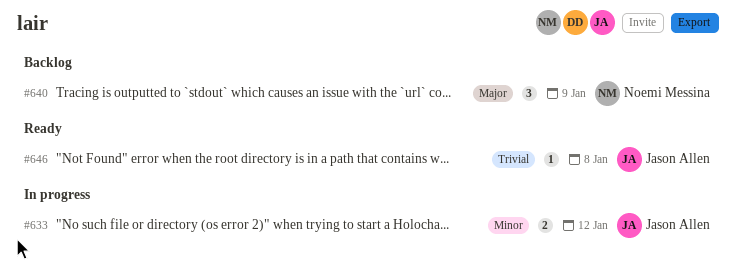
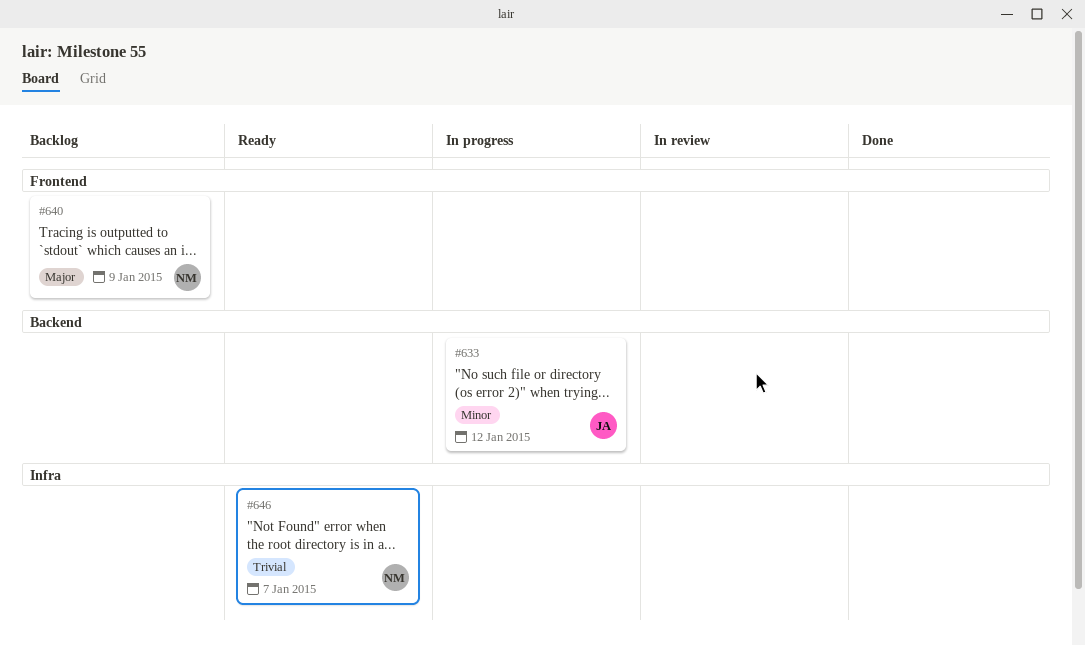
#646, owner: Jason Allen -> Noemi Messina
#646, due: Jan 8 -> Jan 7

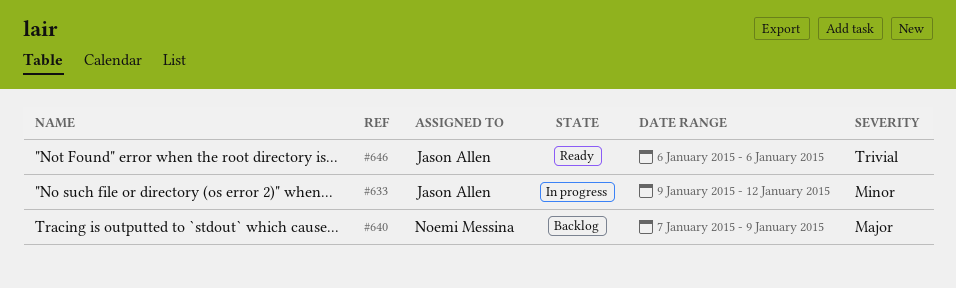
#646, owner: Noemi Messina -> Jason Allen
#646, due: Jan 7 -> Jan 6

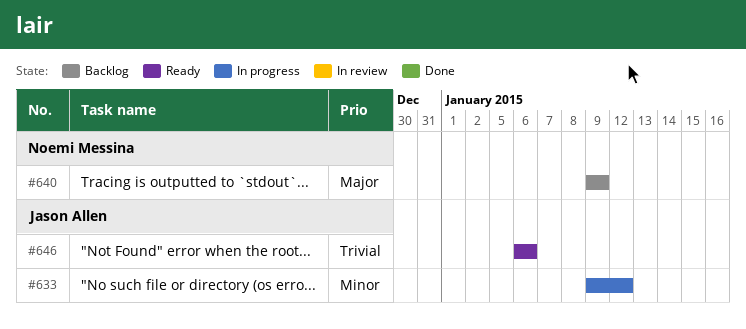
#640, start: Jan 7 -> Jan 9

